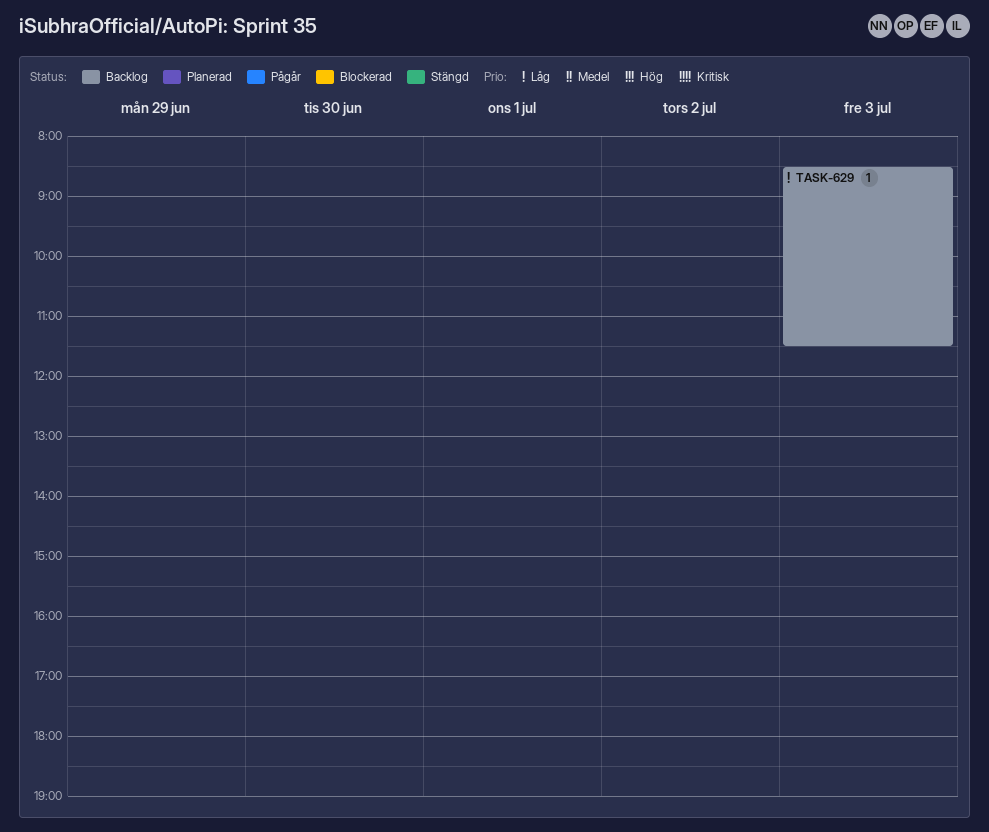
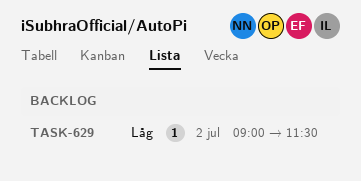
TASK-629, day: Jul 3 -> Jul 2
TASK-629, begins: 08:30 -> 09:00

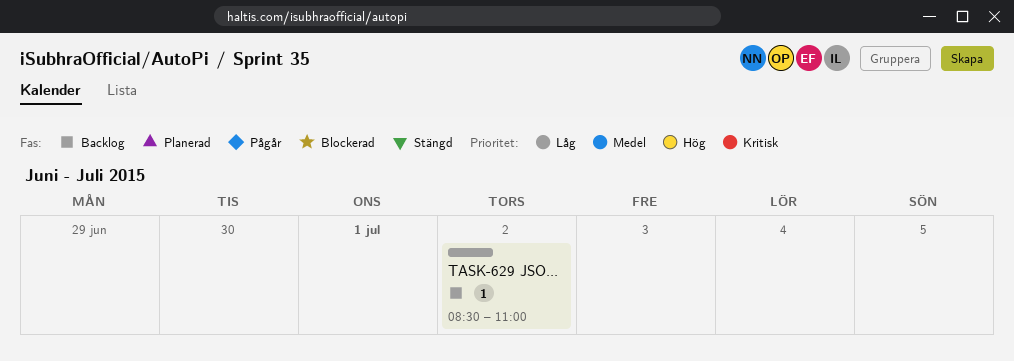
TASK-629, begins: 09:00 -> 08:30
TASK-629, ends: 11:30 -> 11:00

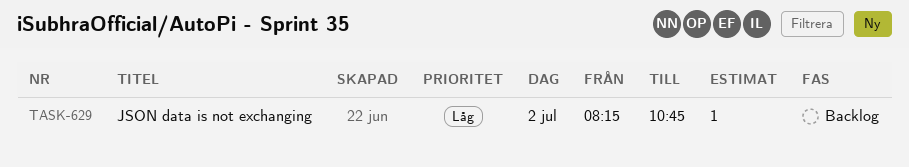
TASK-629, begins: 08:30 -> 08:15
TASK-629, ends: 11:00 -> 10:45

